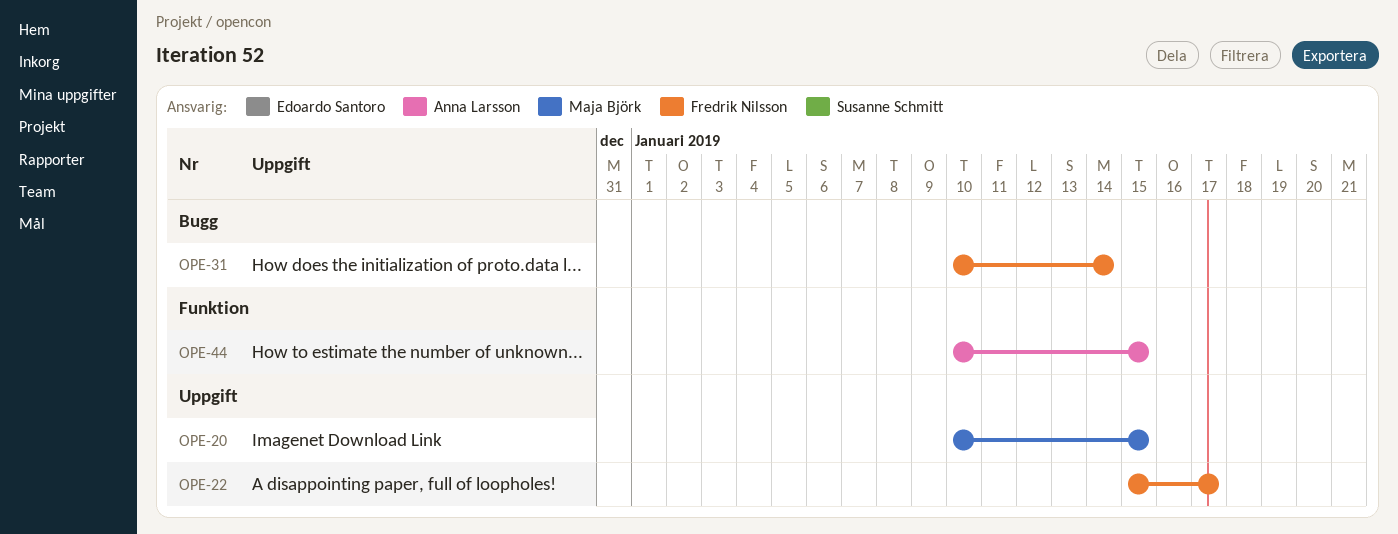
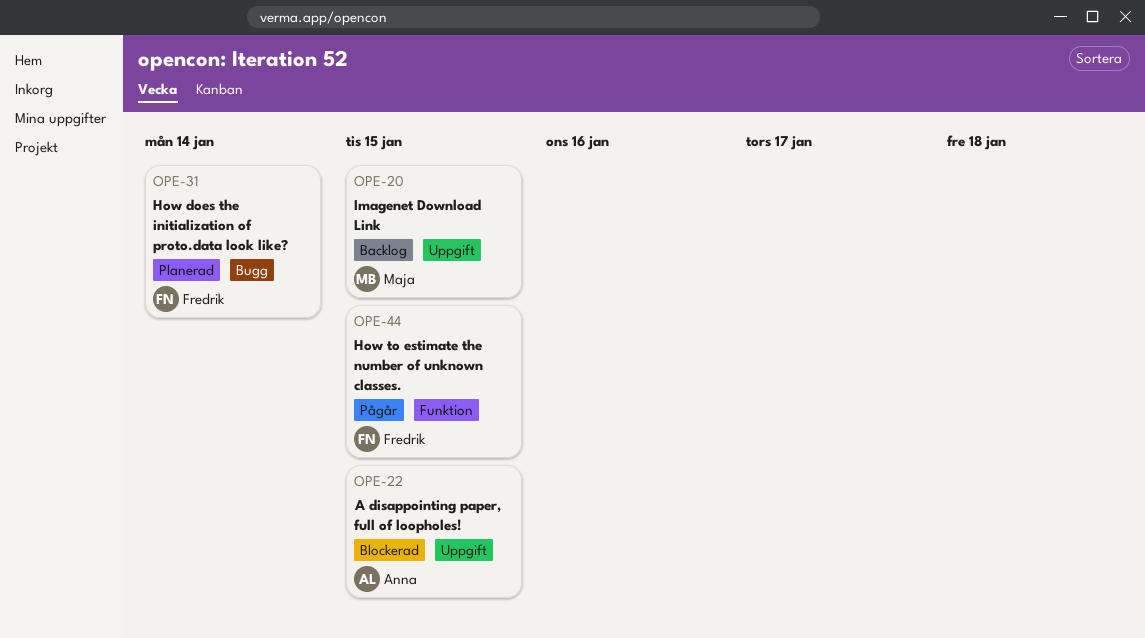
OPE-22, owner: Fredrik Nilsson -> Anna Larsson
OPE-22, due: Jan 17 -> Jan 15
OPE-44, owner: Anna Larsson -> Fredrik Nilsson

